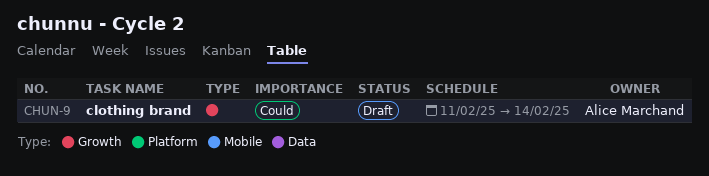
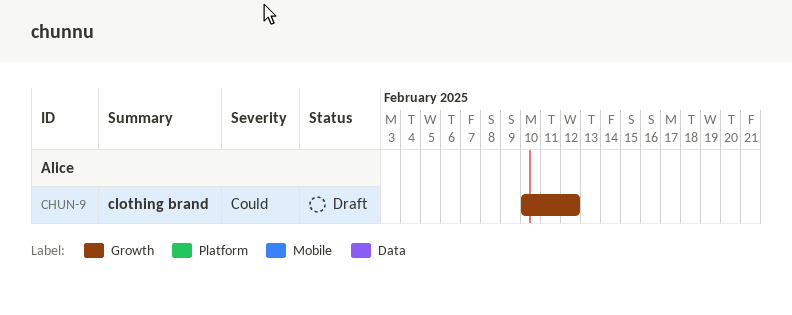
CHUN-9, start: Feb 11 -> Feb 10
CHUN-9, due: Feb 14 -> Feb 12

